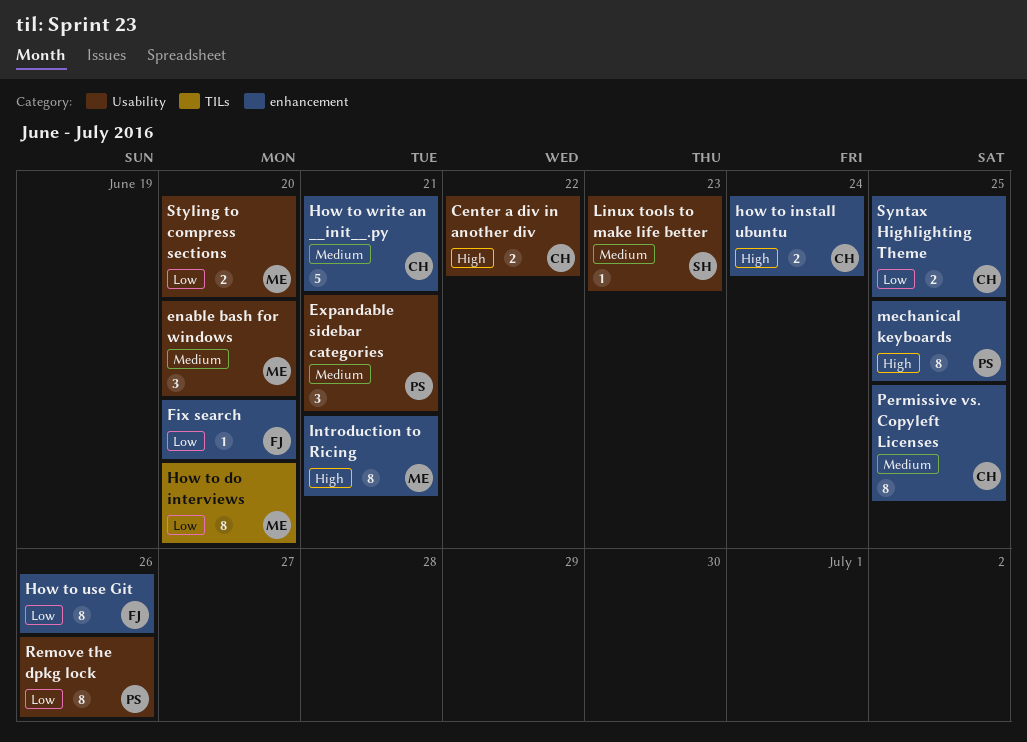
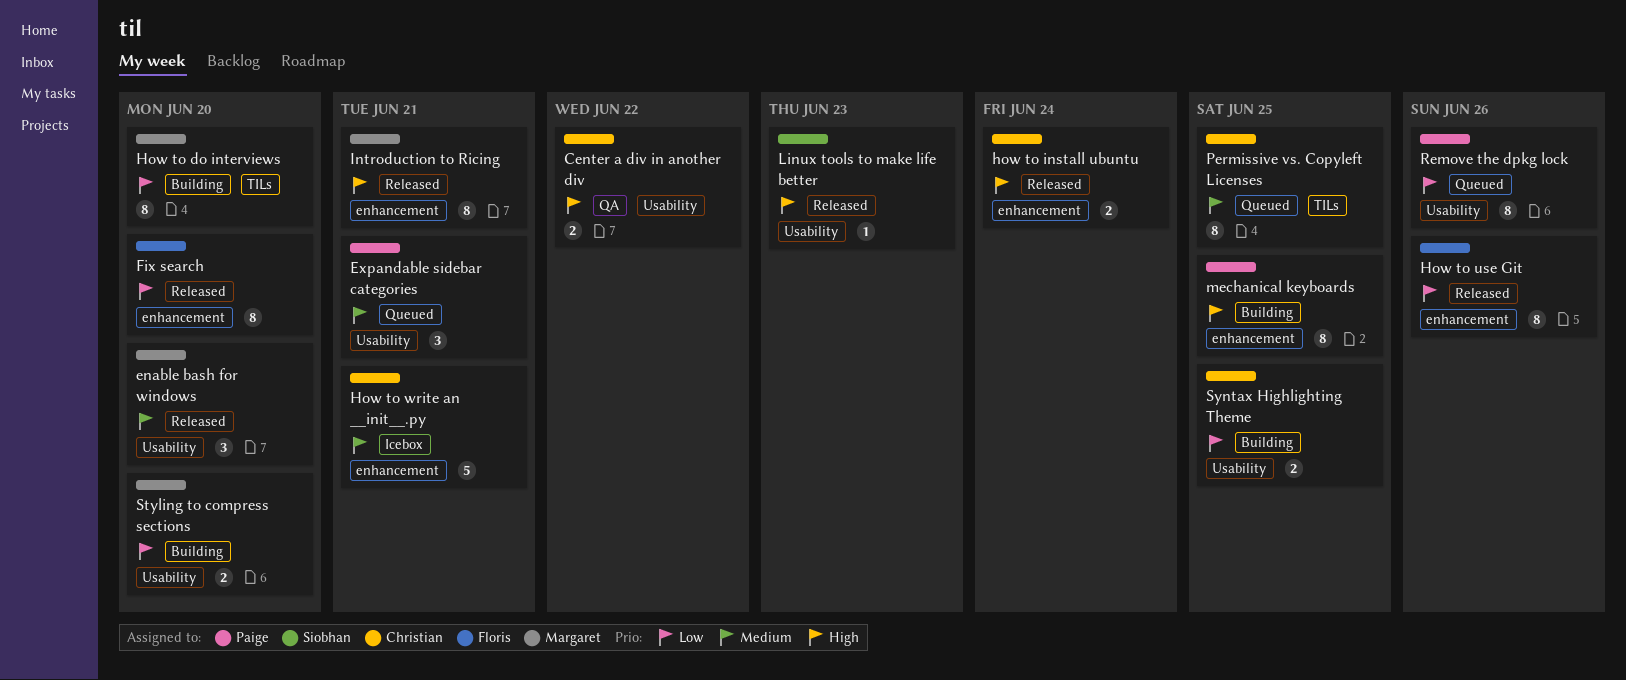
Fix search, estimate: 1 -> 8
Linux tools to make life better, priority: Medium -> High
Permissive vs. Copyleft Licenses, label: enhancement -> TILs
Syntax Highlighting Theme, label: enhancement -> Usability

